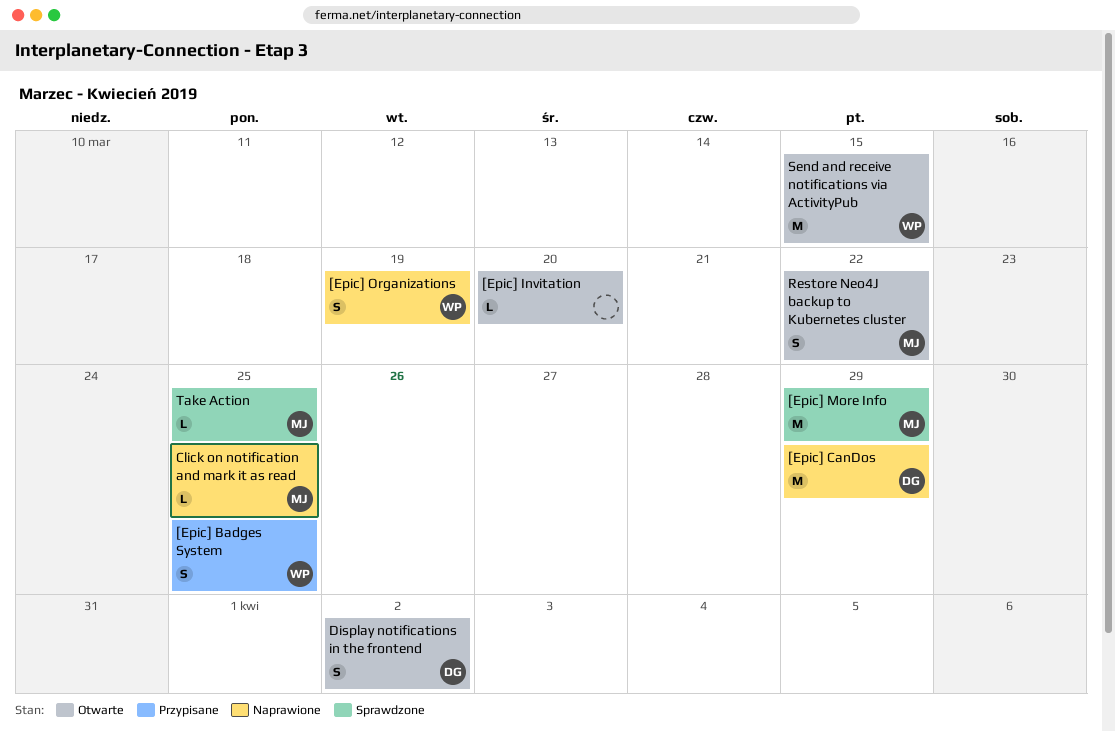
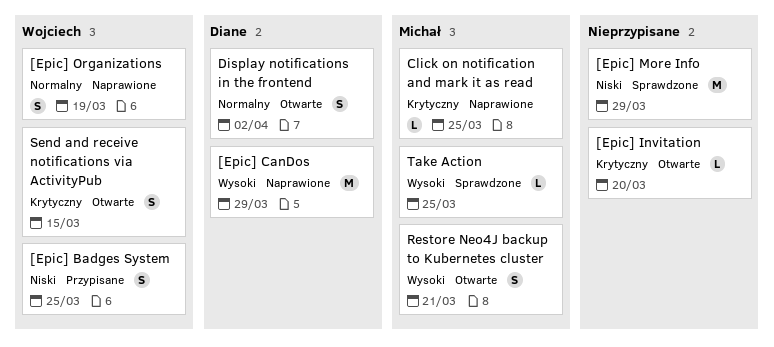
[Epic] More Info, owner: Michał -> none
Restore Neo4J backup to Kubernetes cluster, due: Mar 22 -> Mar 21
Send and receive notifications via ActivityPub, estimate: M -> S

